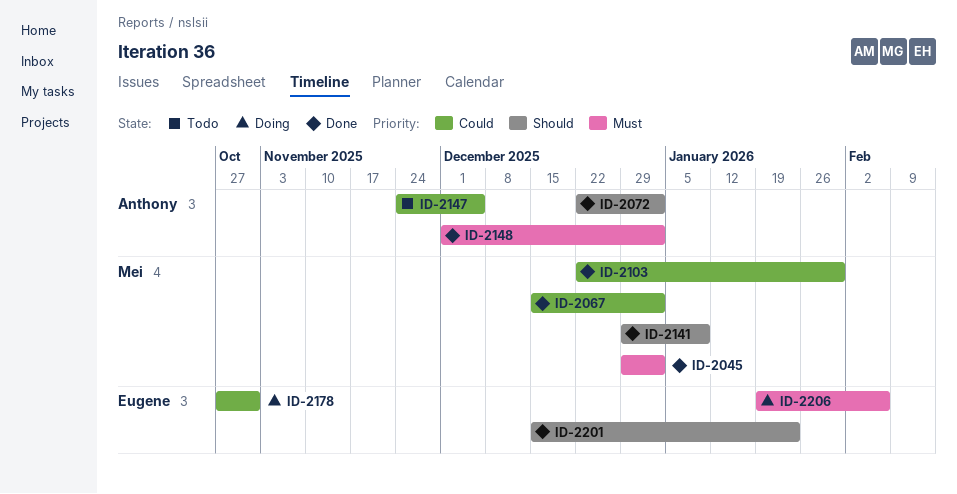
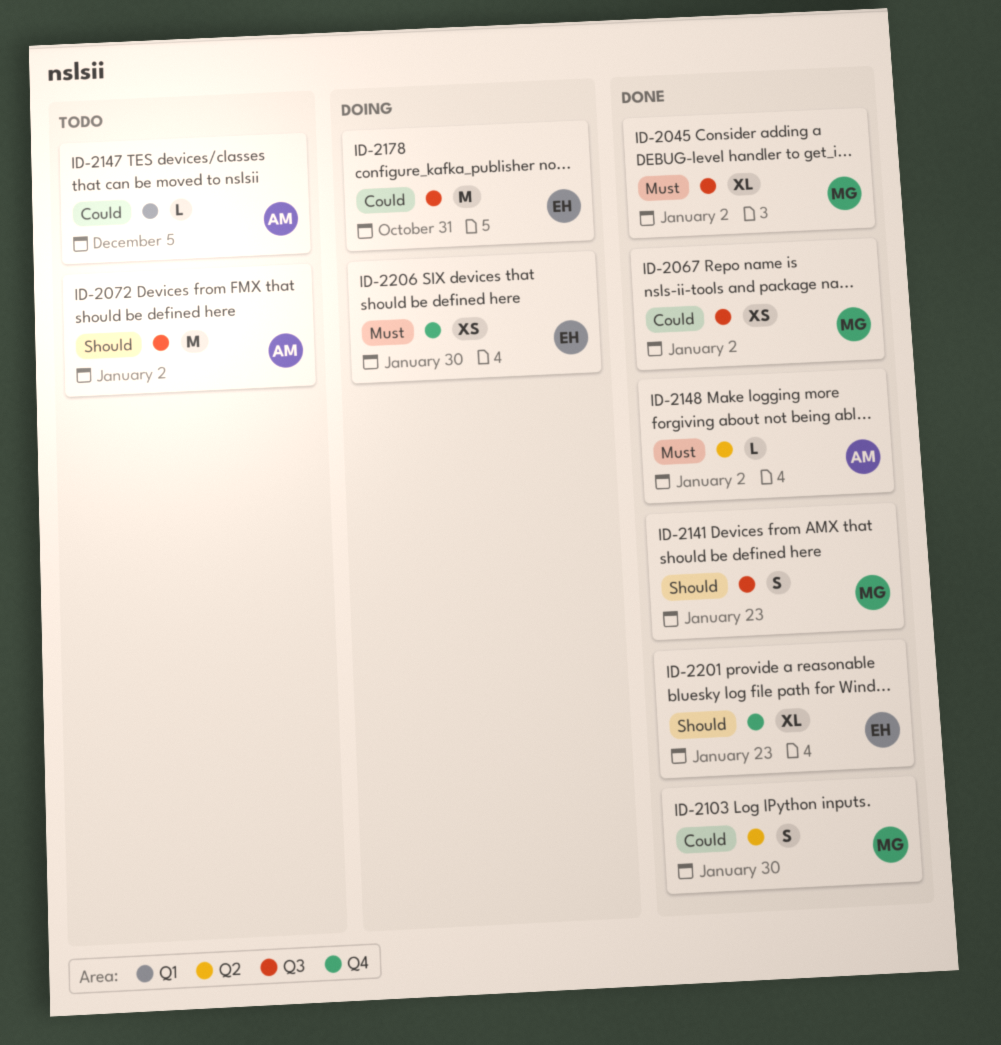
ID-2072, status: Done -> Todo
ID-2141, due: Jan 9 -> Jan 23
ID-2206, due: Feb 6 -> Jan 30

